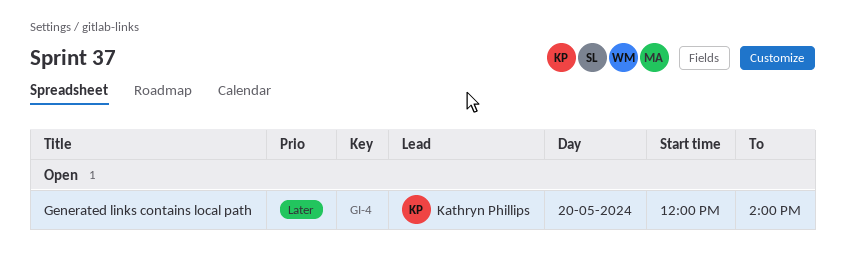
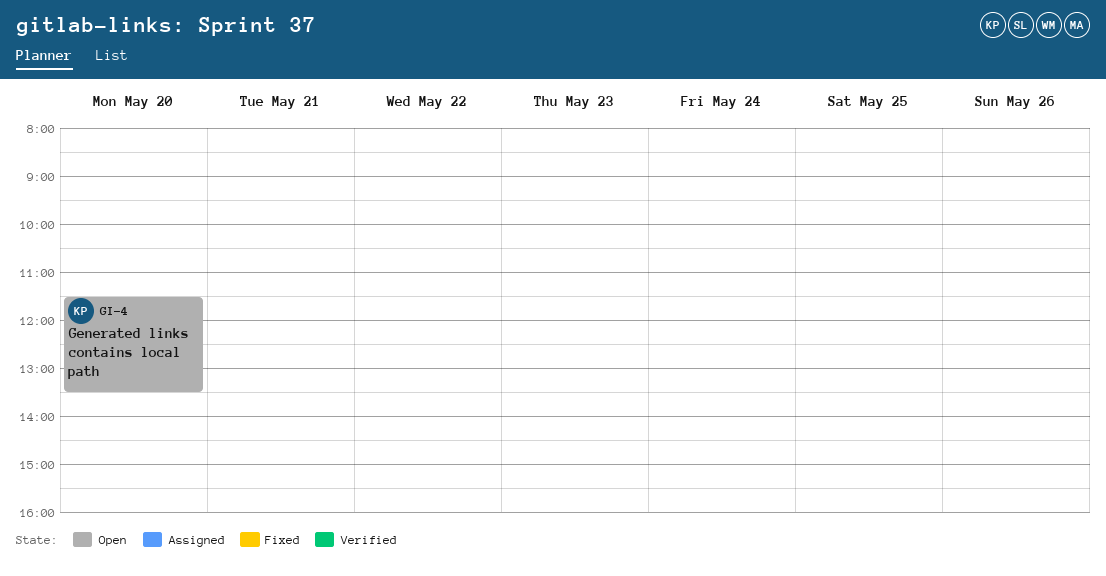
GI-4, begins: 12:00 -> 11:30
GI-4, ends: 14:00 -> 13:30

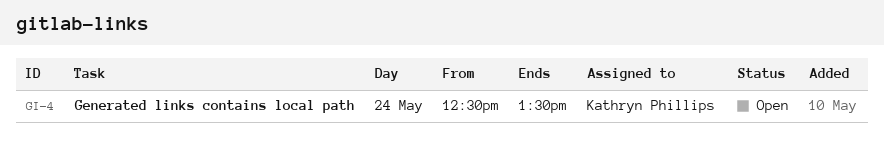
GI-4, day: May 20 -> May 24
GI-4, begins: 11:30 -> 12:30

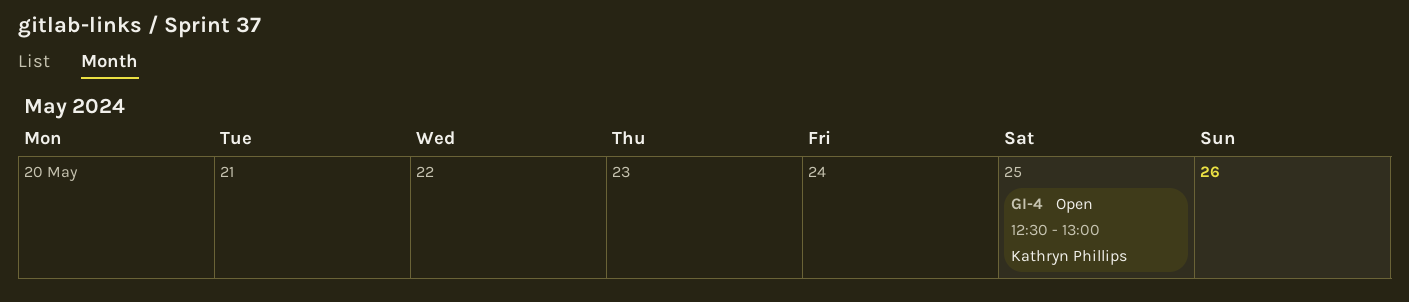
GI-4, day: May 24 -> May 25
GI-4, ends: 13:30 -> 13:00

